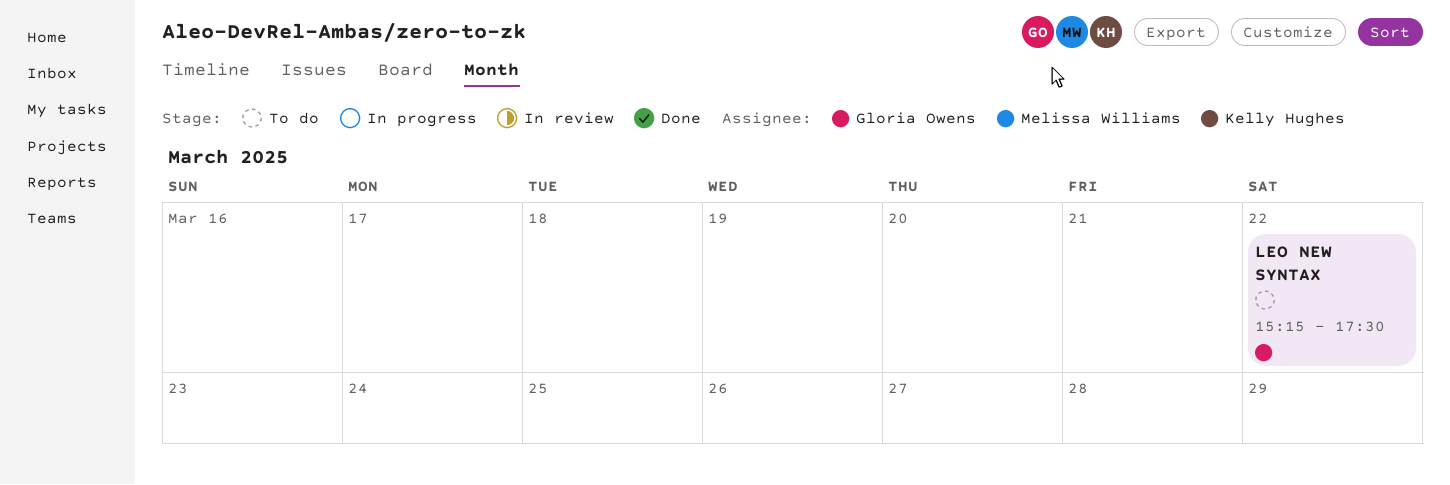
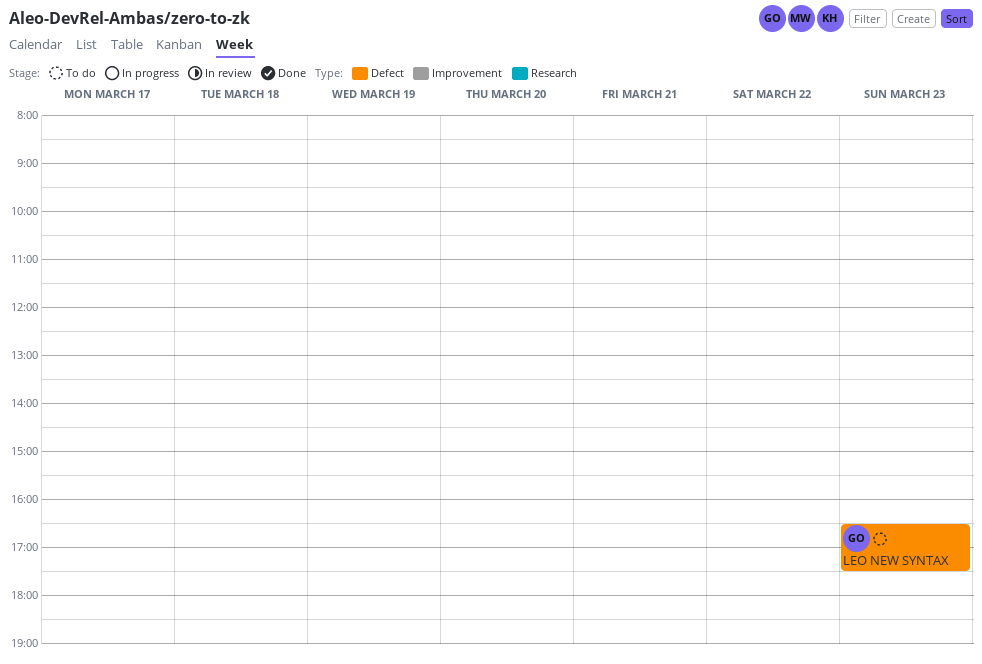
LEO NEW SYNTAX, day: Mar 22 -> Mar 23
LEO NEW SYNTAX, begins: 15:15 -> 16:30

